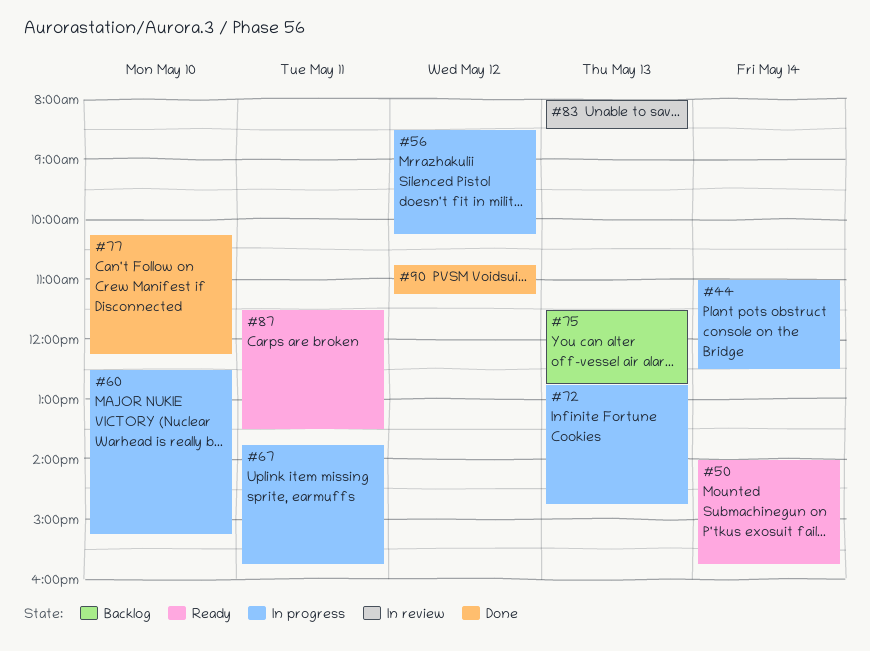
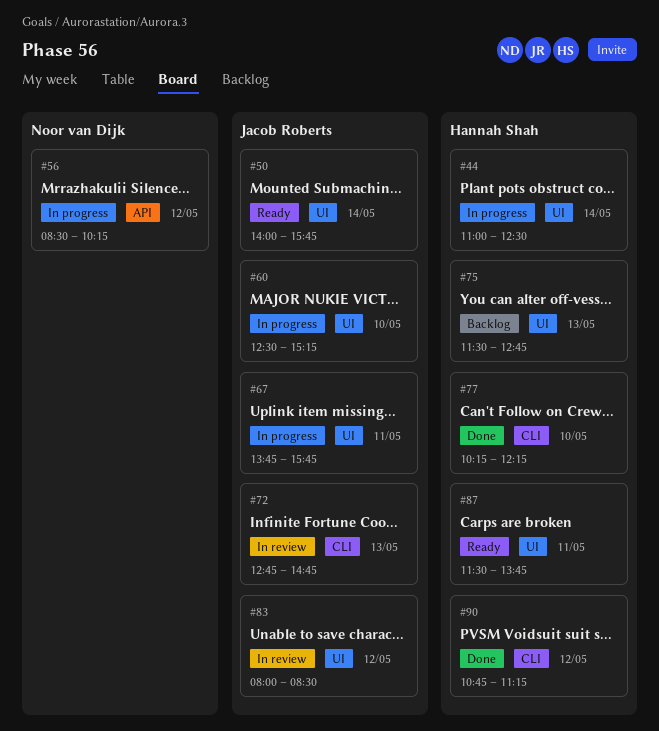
#72, status: In progress -> In review
#83, day: May 13 -> May 12
#87, ends: 13:30 -> 13:45

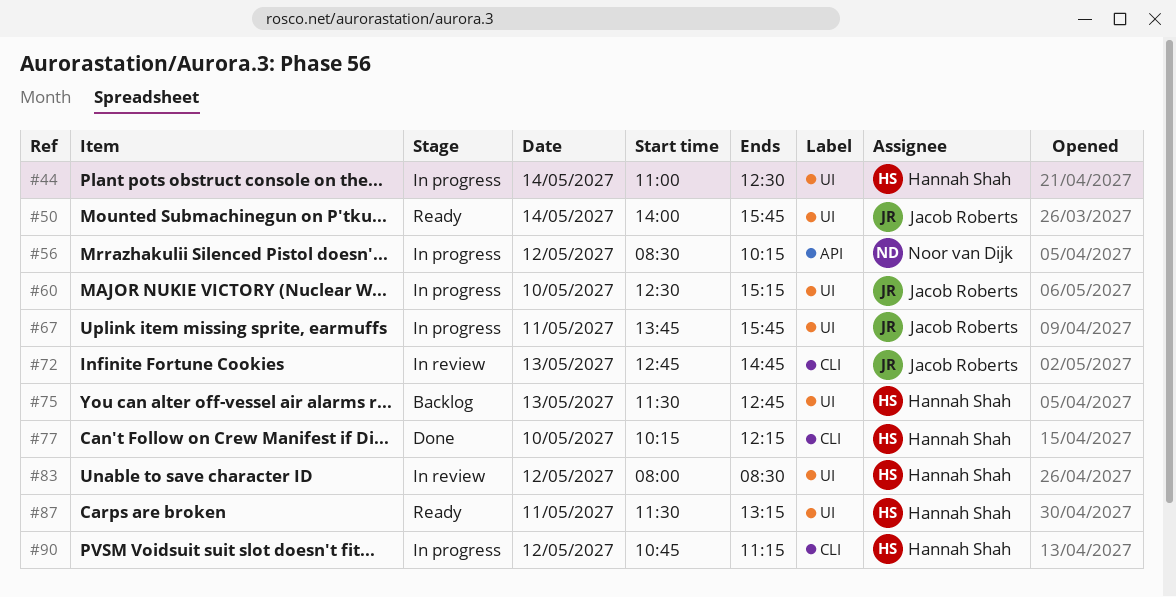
#83, owner: Jacob Roberts -> Hannah Shah
#87, ends: 13:45 -> 13:15
#90, status: Done -> In progress

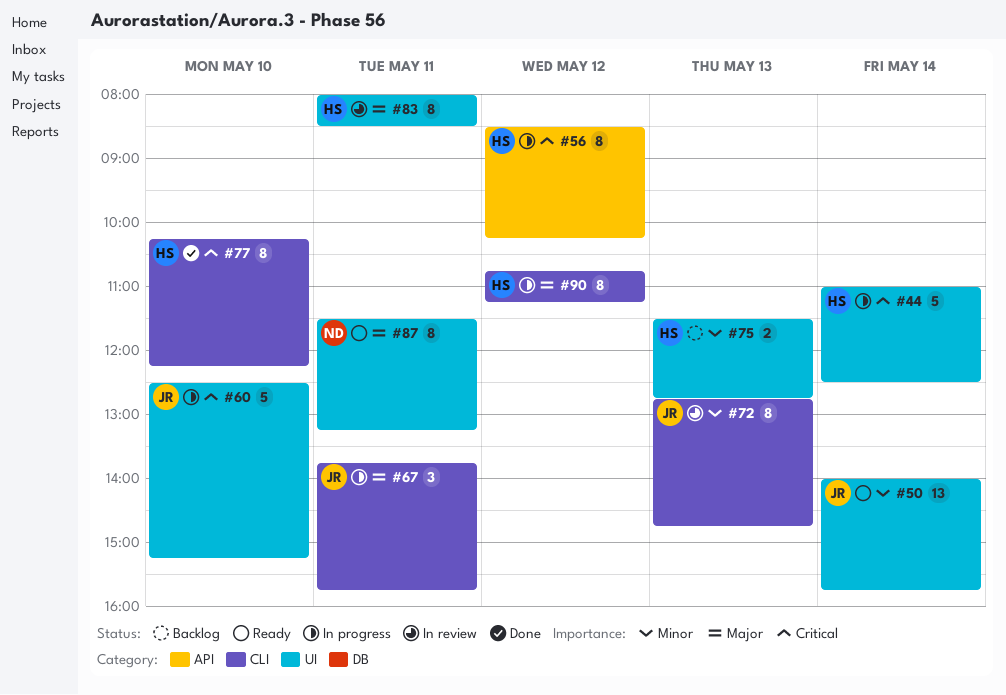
#56, owner: Noor van Dijk -> Hannah Shah
#67, label: UI -> CLI
#83, day: May 12 -> May 11
#87, owner: Hannah Shah -> Noor van Dijk

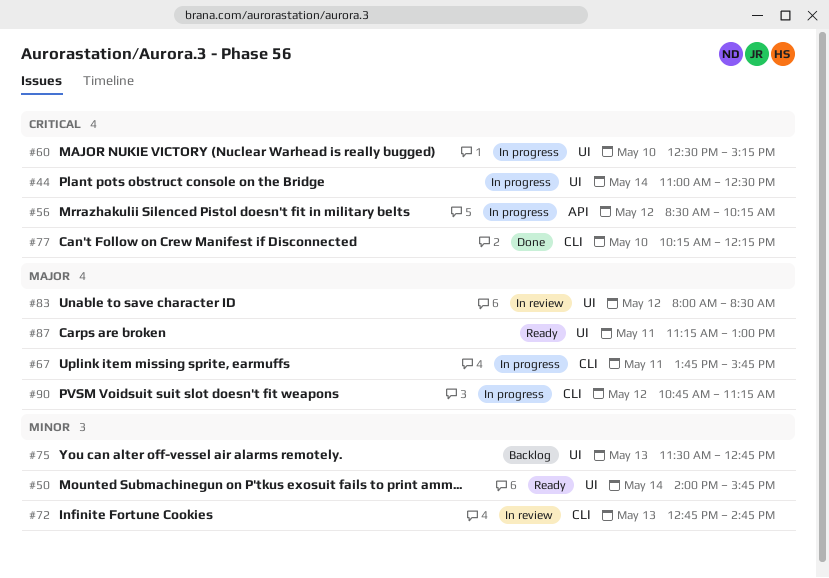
#83, day: May 11 -> May 12
#87, begins: 11:30 -> 11:15
#87, ends: 13:15 -> 13:00

